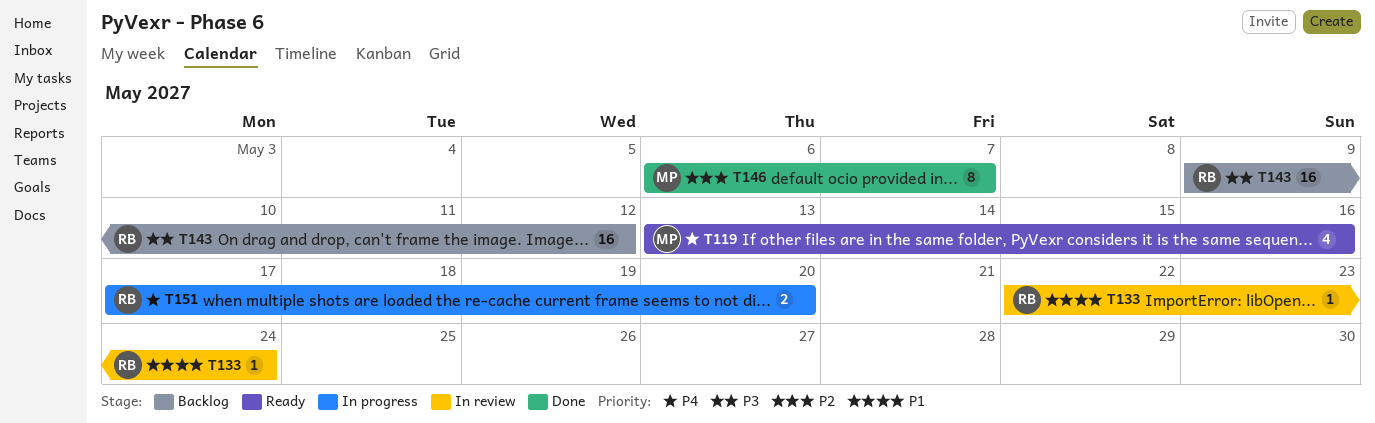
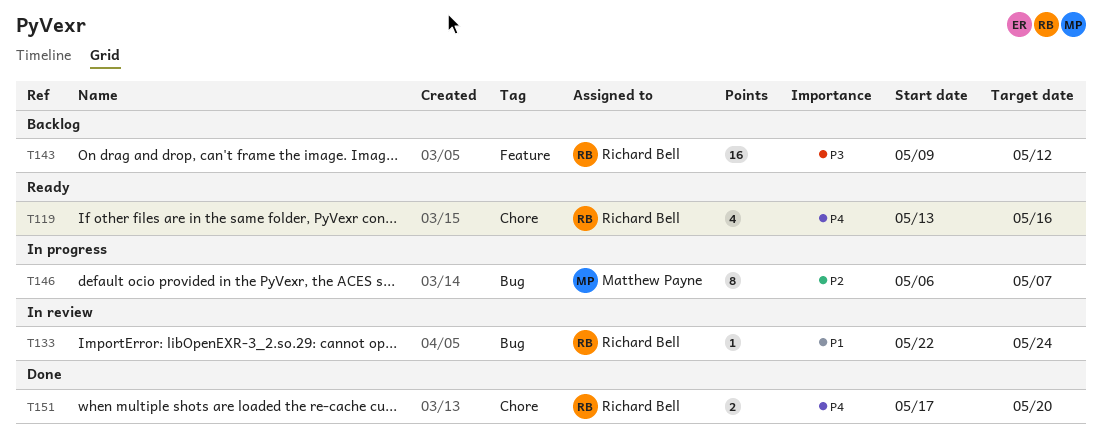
T119, owner: Matthew Payne -> Richard Bell
T146, status: Done -> In progress
T151, status: In progress -> Done

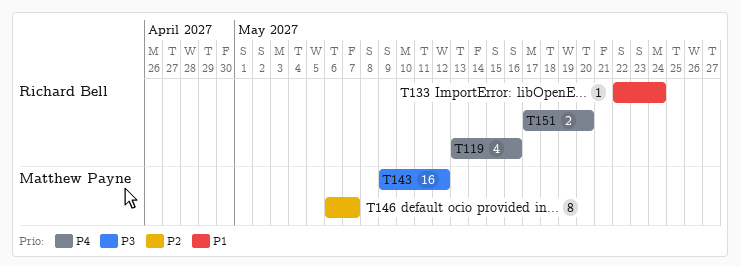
T143, owner: Richard Bell -> Matthew Payne

